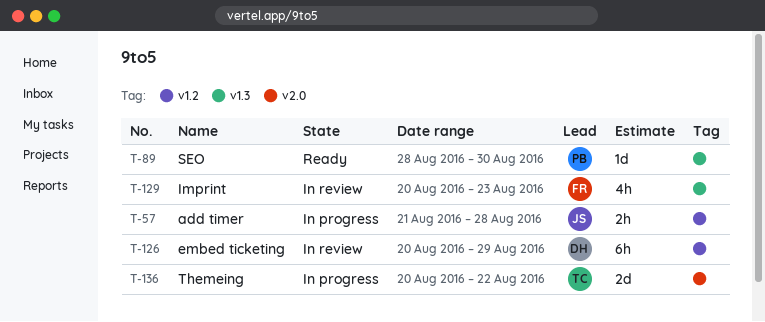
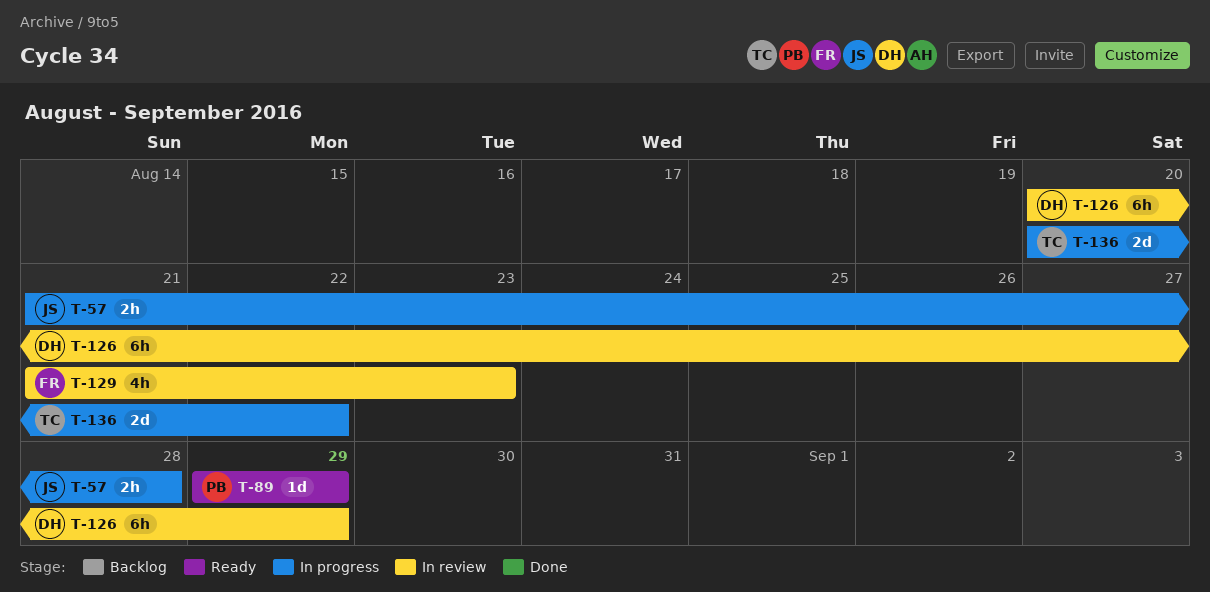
T-89, start: Aug 28 -> Aug 29
T-89, due: Aug 30 -> Aug 29
T-129, start: Aug 20 -> Aug 21

